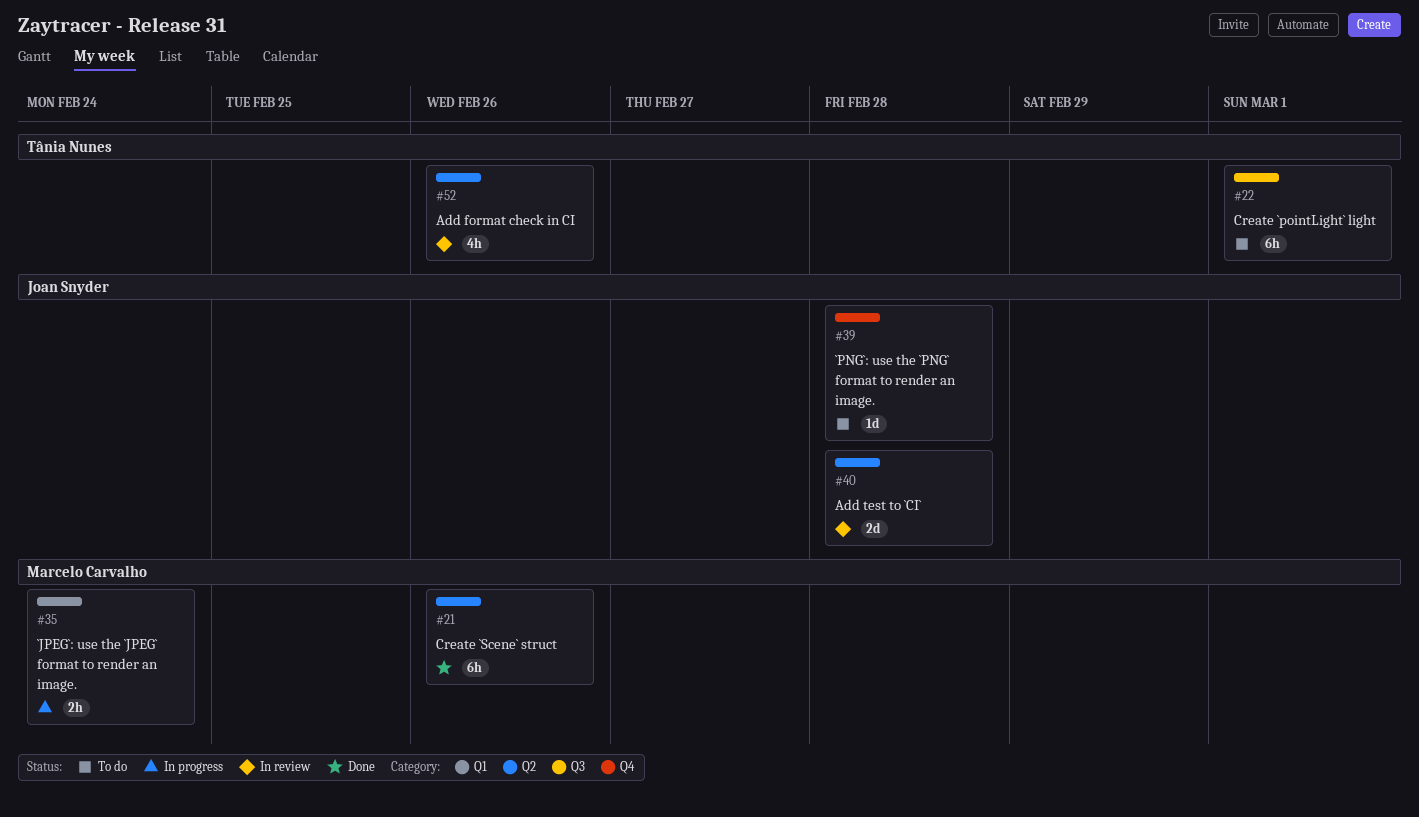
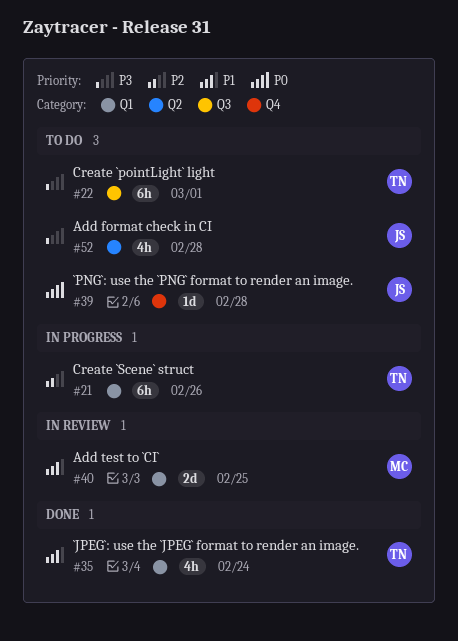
#21, status: Done -> In progress
#21, owner: Marcelo Carvalho -> Tânia Nunes
#21, label: Q2 -> Q1
#35, status: In progress -> Done
#35, owner: Marcelo Carvalho -> Tânia Nunes
#35, estimate: 2h -> 4h
#40, owner: Joan Snyder -> Marcelo Carvalho
#40, label: Q2 -> Q1
#40, due: Feb 28 -> Feb 25
#52, status: In review -> To do
#52, owner: Tânia Nunes -> Joan Snyder
#52, due: Feb 26 -> Feb 28

